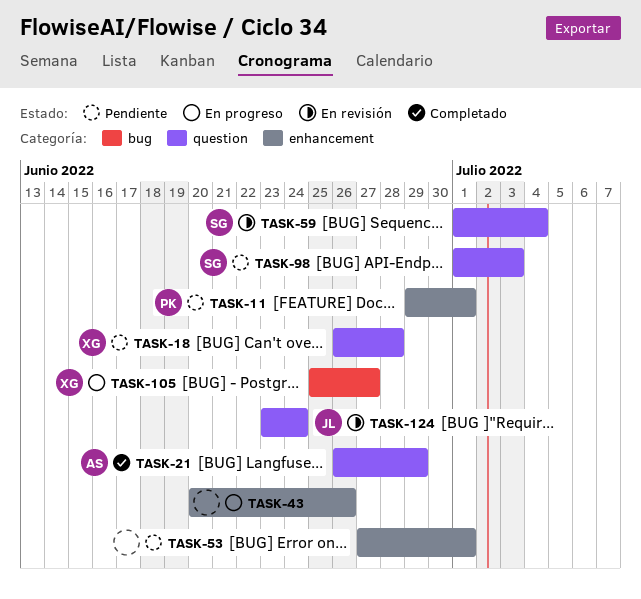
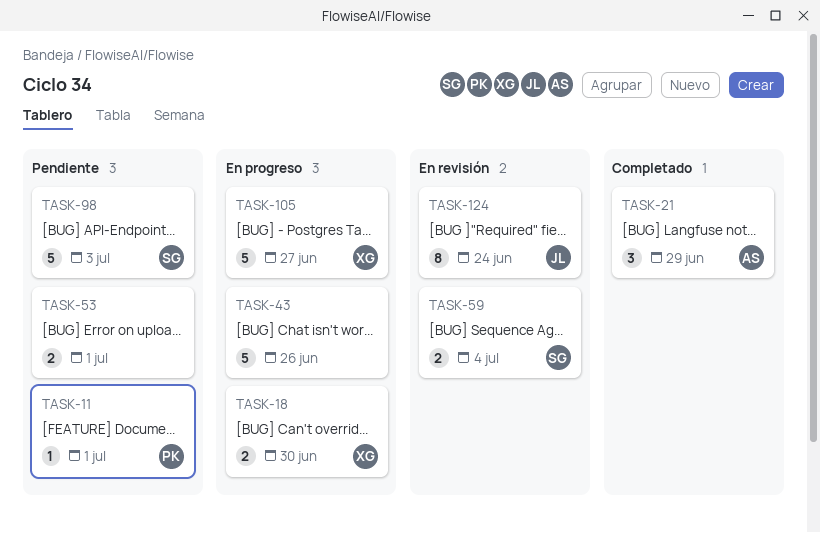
TASK-18, status: Pendiente -> En progreso
TASK-18, due: Jun 28 -> Jun 30

